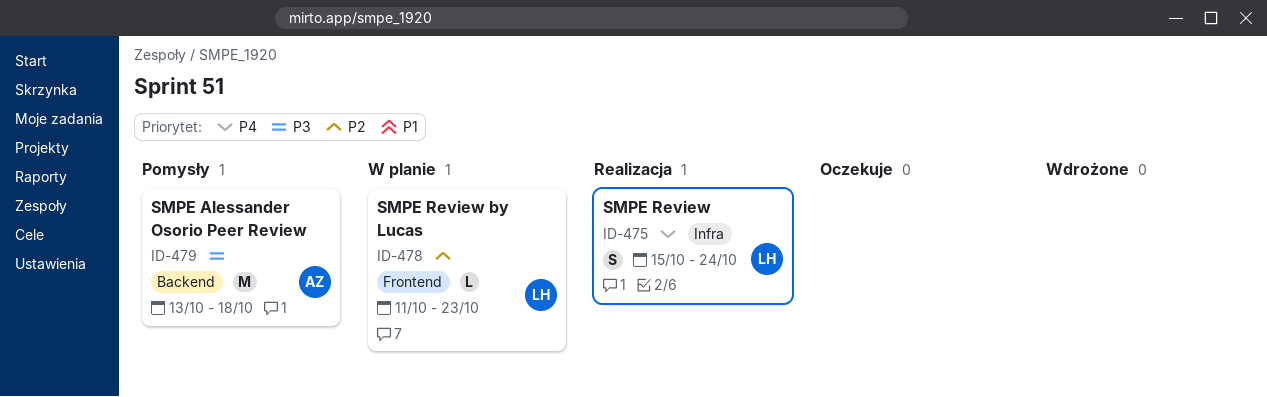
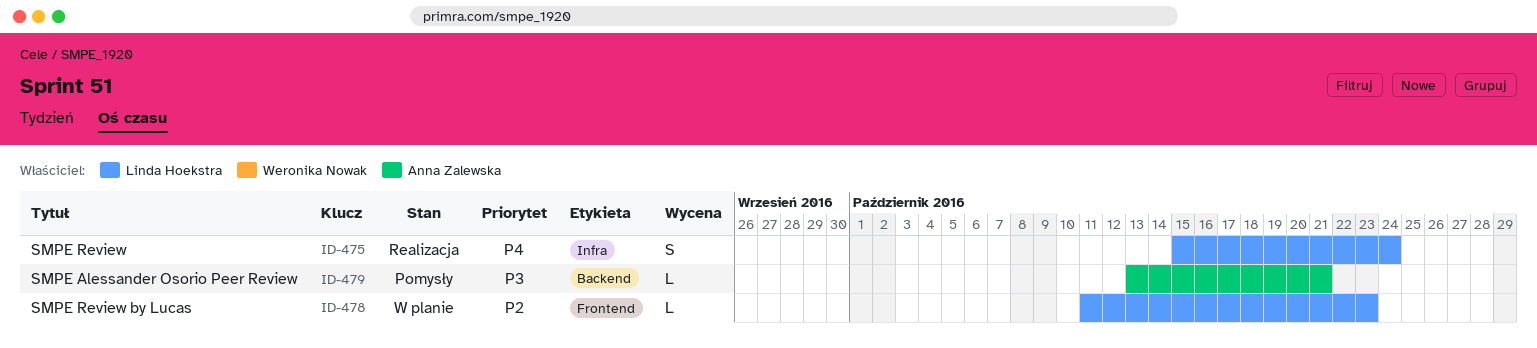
ID-479, estimate: M -> L
ID-479, due: Oct 18 -> Oct 21

